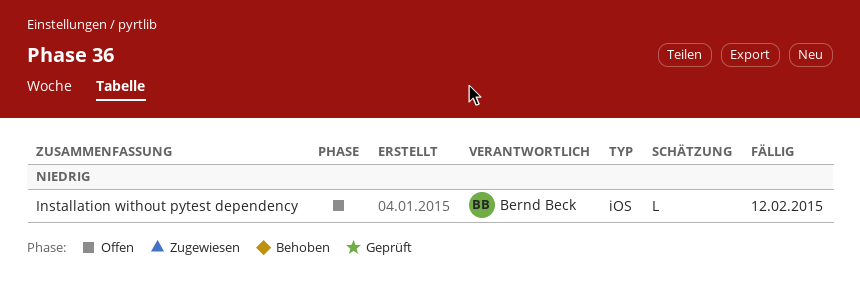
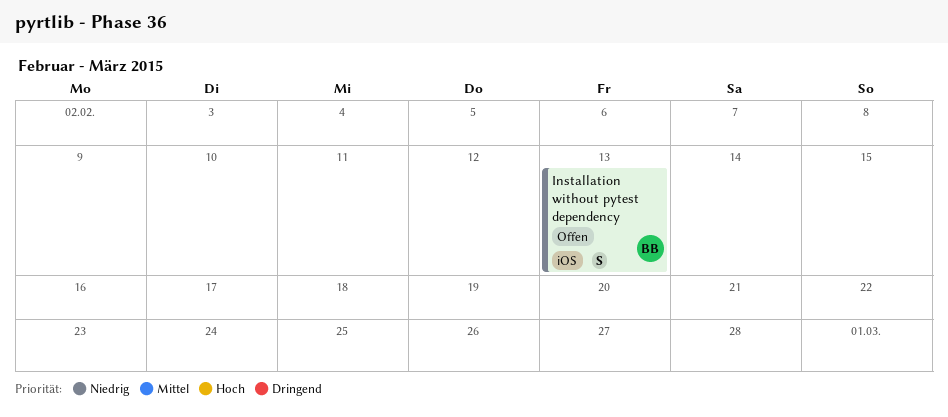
Installation without pytest dependency, estimate: L -> S
Installation without pytest dependency, due: Feb 12 -> Feb 13

